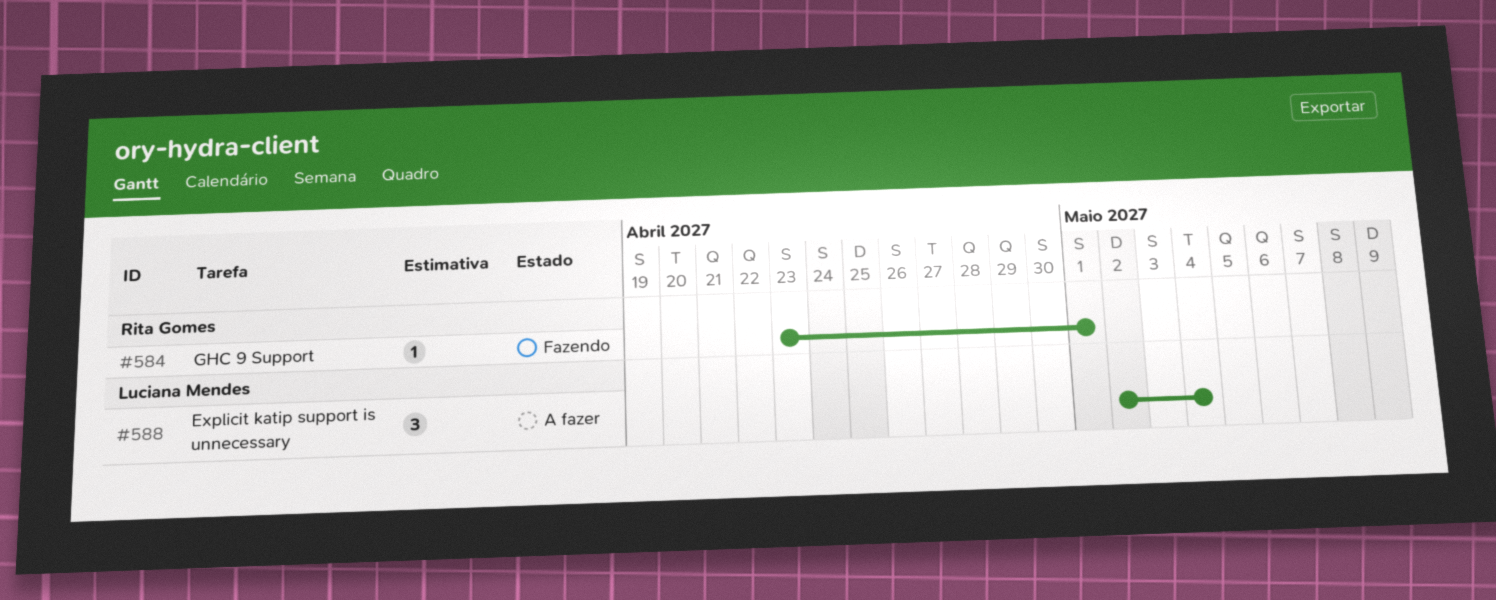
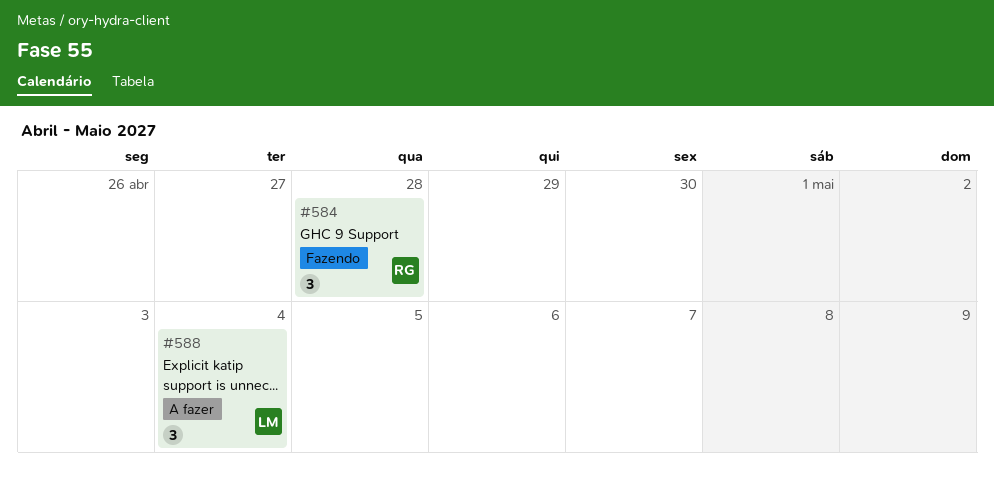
#584, estimate: 1 -> 3
#584, due: May 1 -> Apr 28

